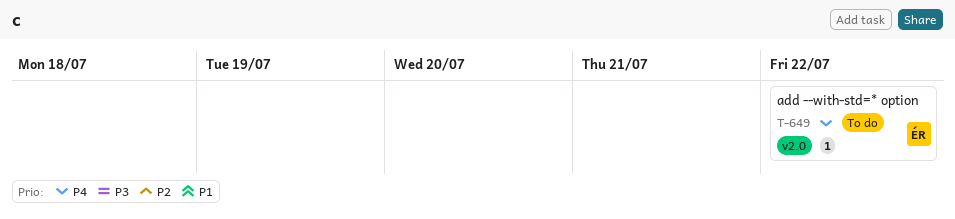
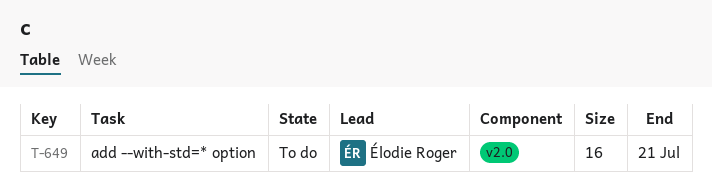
T-649, estimate: 1 -> 16
T-649, due: Jul 22 -> Jul 21

